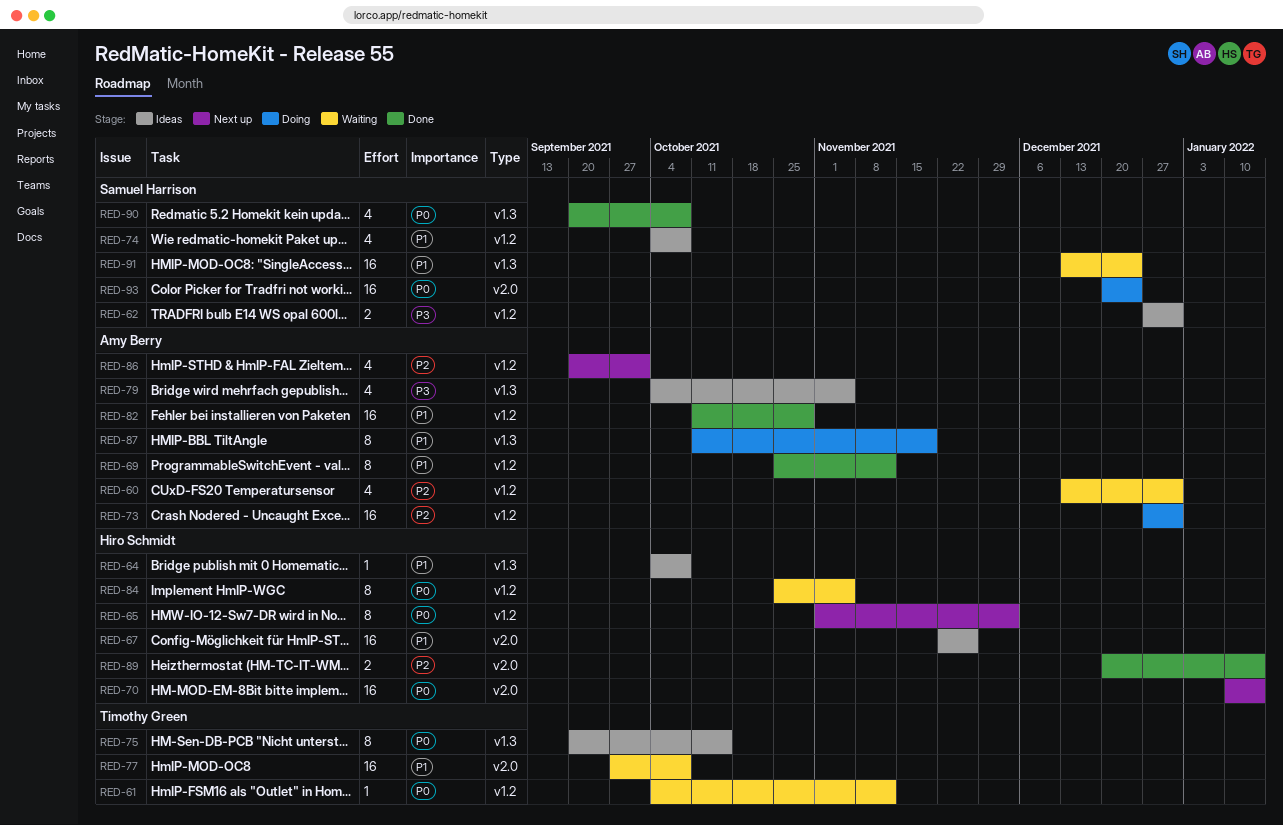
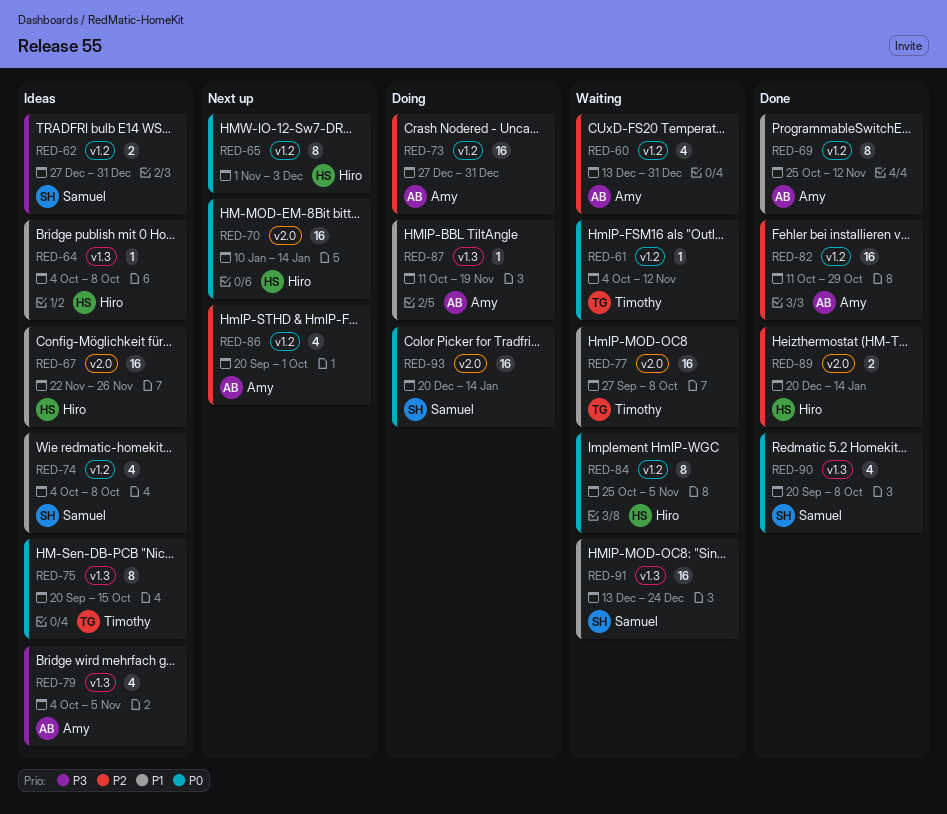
RED-82, priority: P1 -> P2
RED-87, estimate: 8 -> 1
RED-93, due: Dec 24 -> Jan 14

